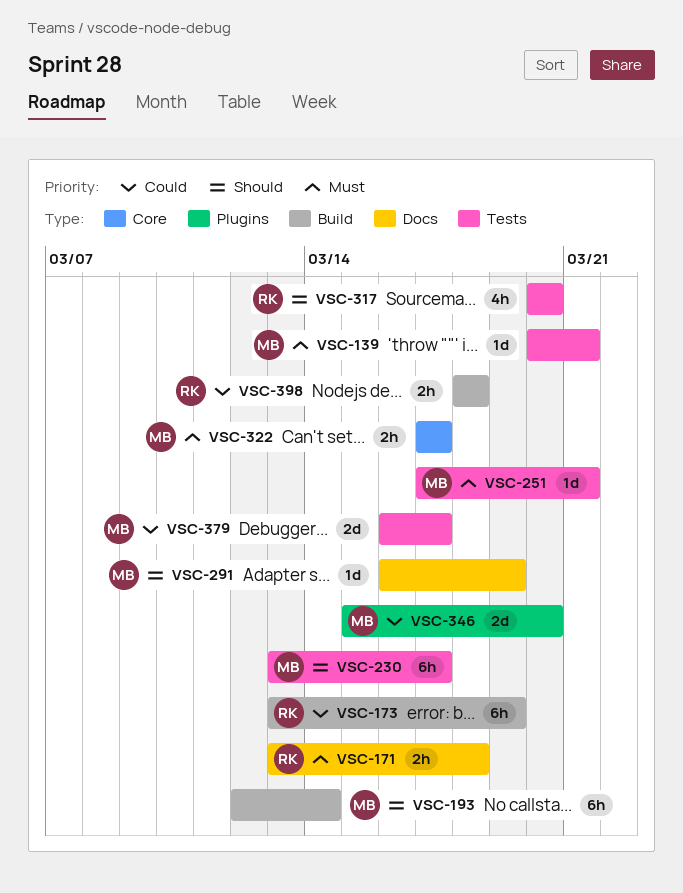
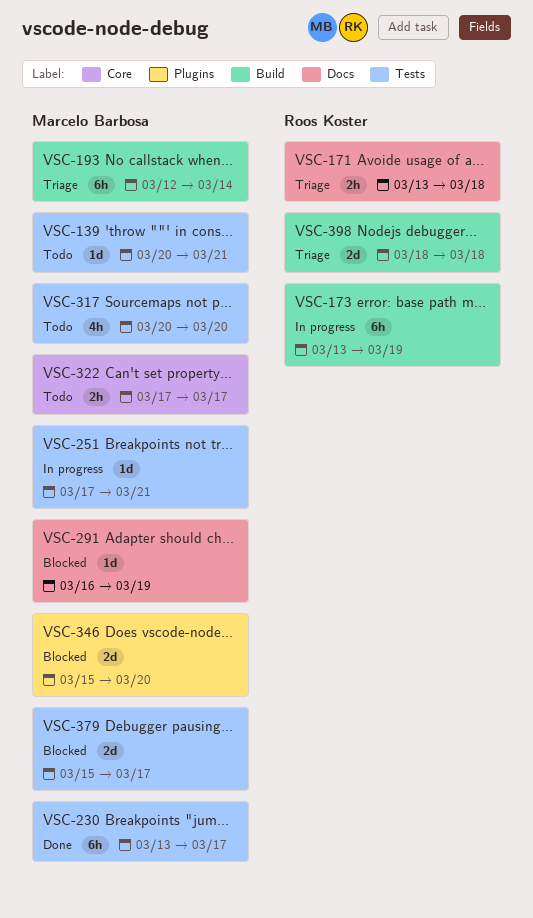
VSC-317, owner: Roos Koster -> Marcelo Barbosa
VSC-379, start: Mar 16 -> Mar 15
VSC-398, estimate: 2h -> 2d

